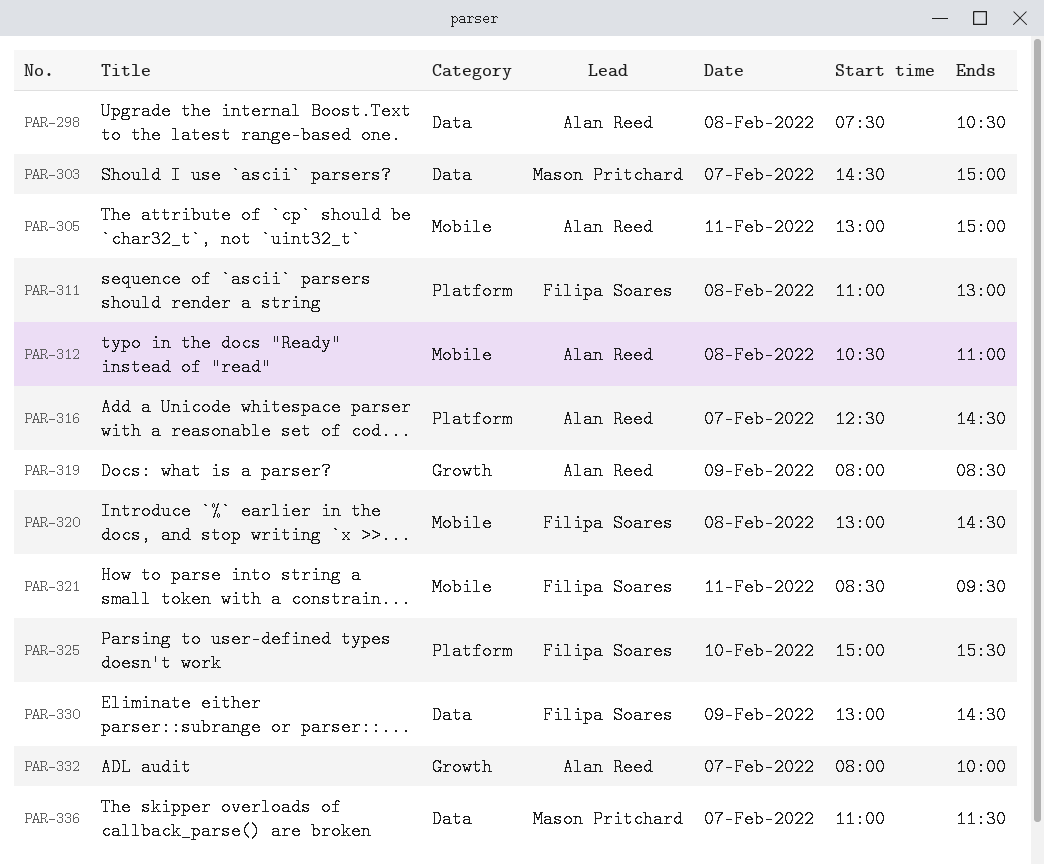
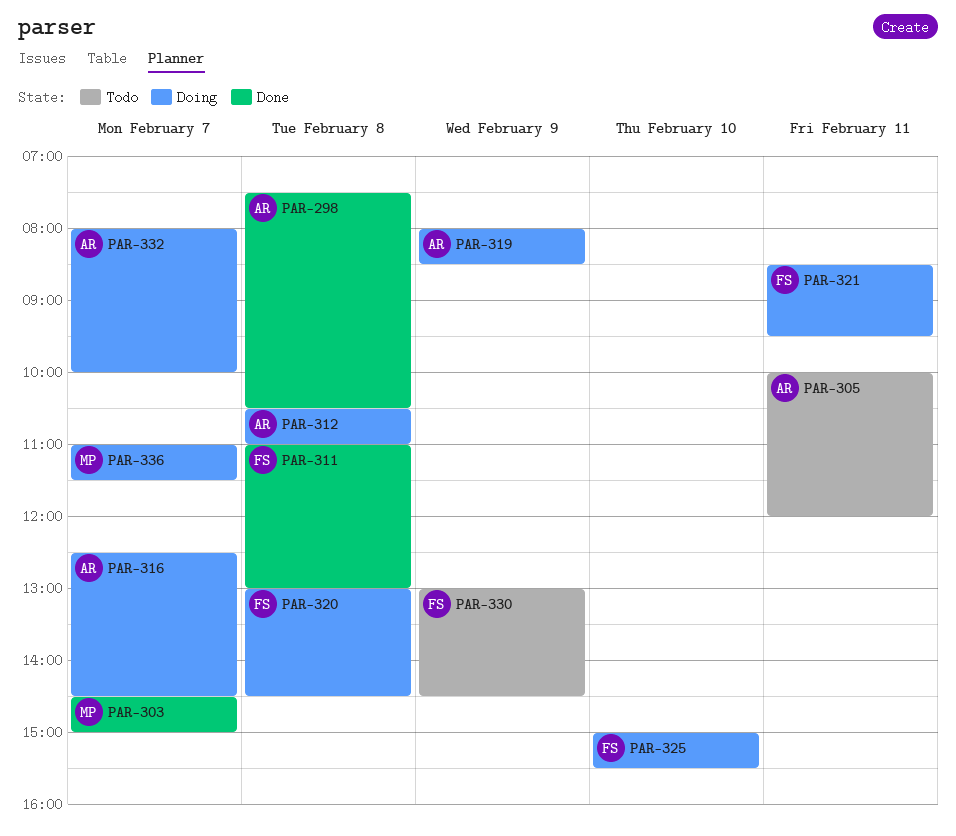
PAR-305, begins: 13:00 -> 10:00
PAR-305, ends: 15:00 -> 12:00

